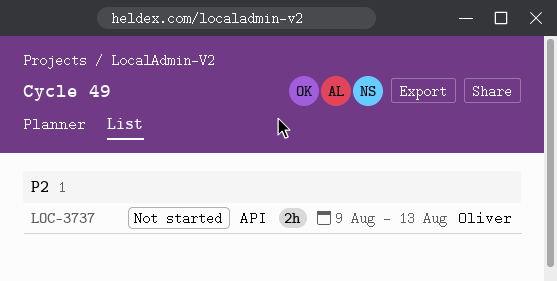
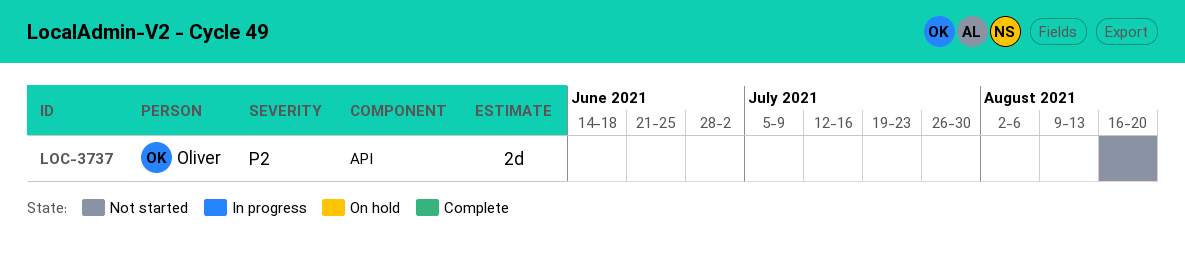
LOC-3737, estimate: 2h -> 2d
LOC-3737, start: Aug 9 -> Aug 16
LOC-3737, due: Aug 13 -> Aug 20

